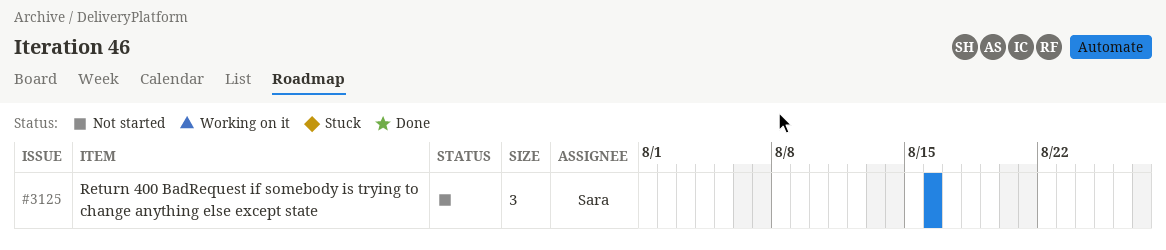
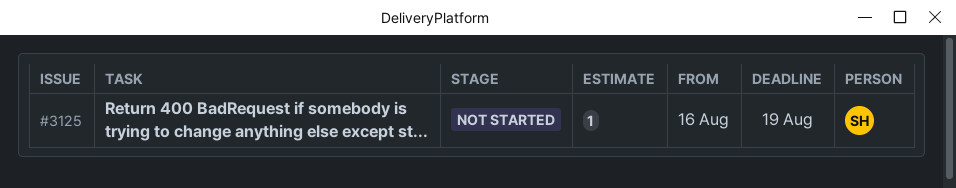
#3125, estimate: 3 -> 1
#3125, due: Aug 16 -> Aug 19

